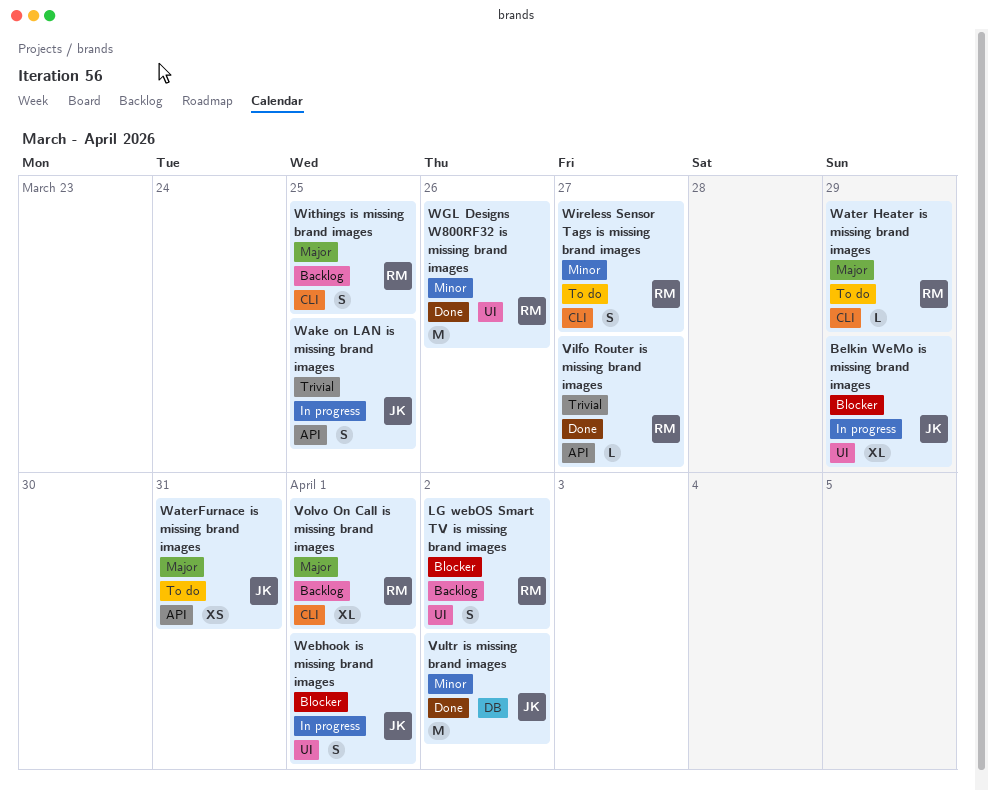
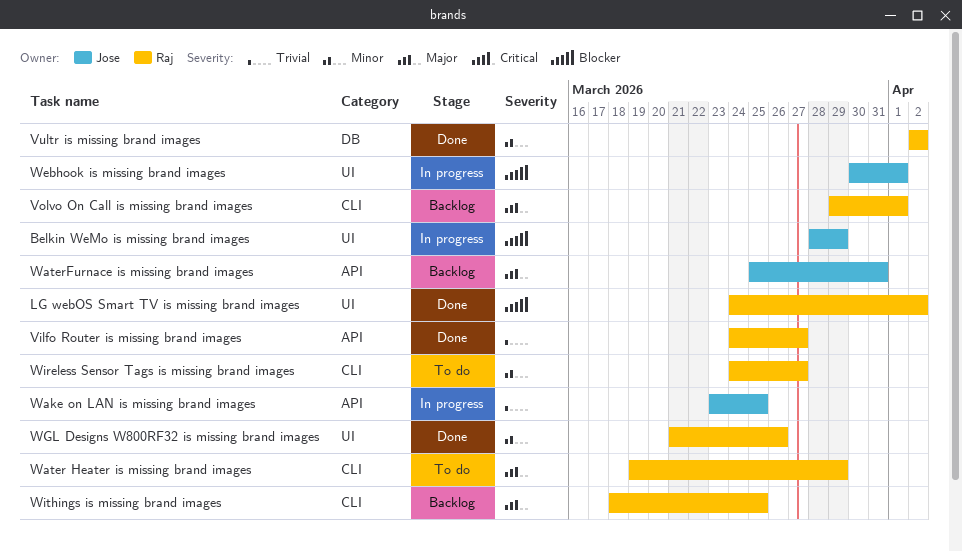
LG webOS Smart TV is missing brand images, status: Backlog -> Done
Vultr is missing brand images, owner: Jose -> Raj
WaterFurnace is missing brand images, status: To do -> Backlog

